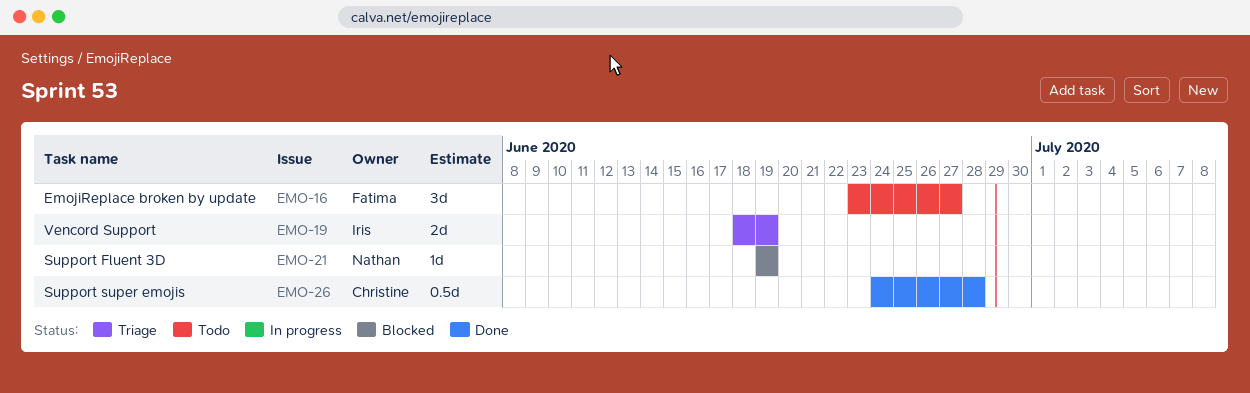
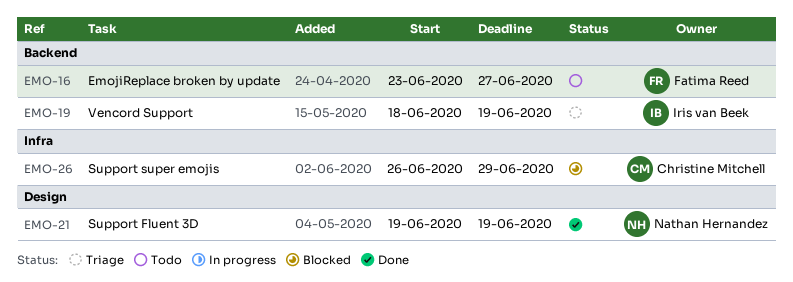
EMO-21, status: Blocked -> Done
EMO-26, status: Done -> Blocked
EMO-26, start: Jun 24 -> Jun 26
EMO-26, due: Jun 28 -> Jun 29

